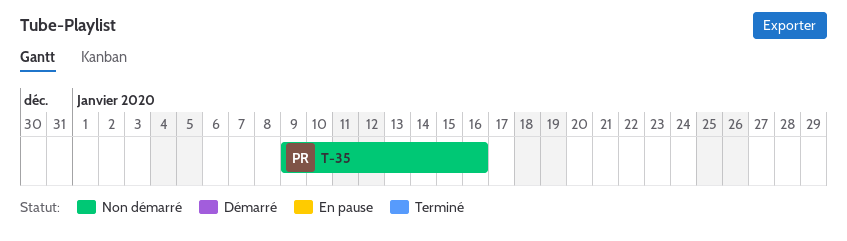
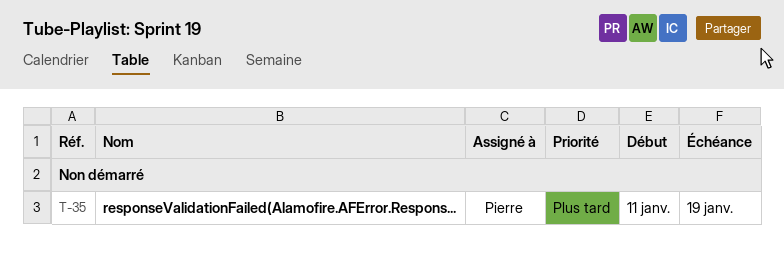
T-35, start: Jan 9 -> Jan 11
T-35, due: Jan 16 -> Jan 19

